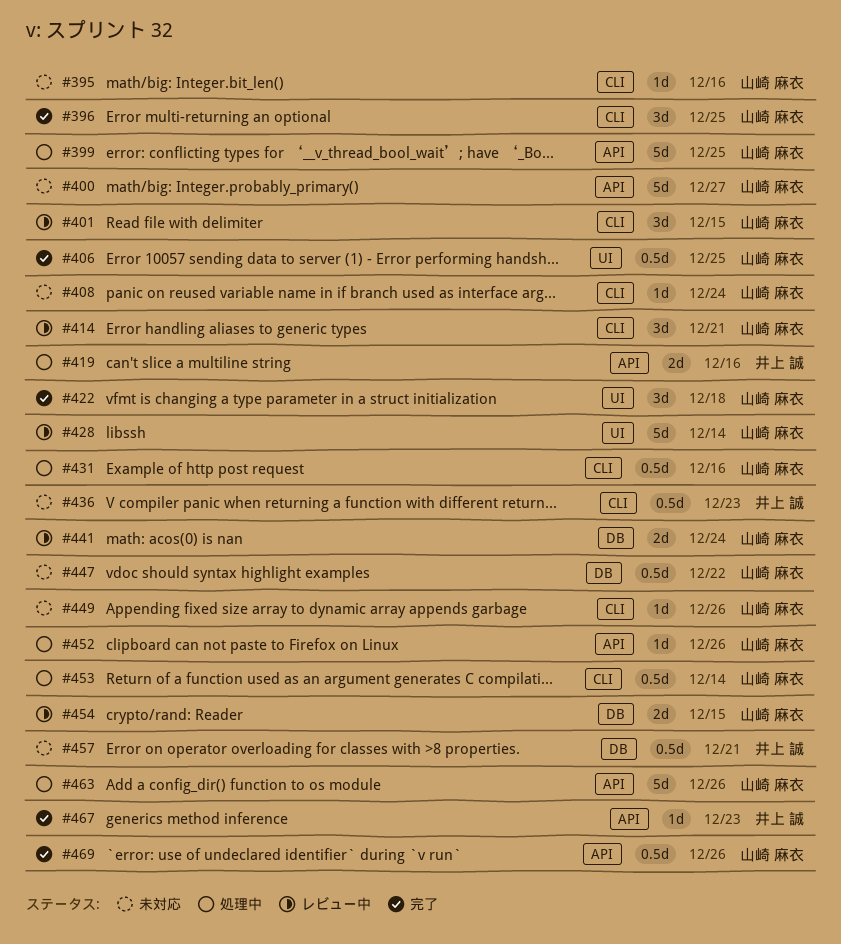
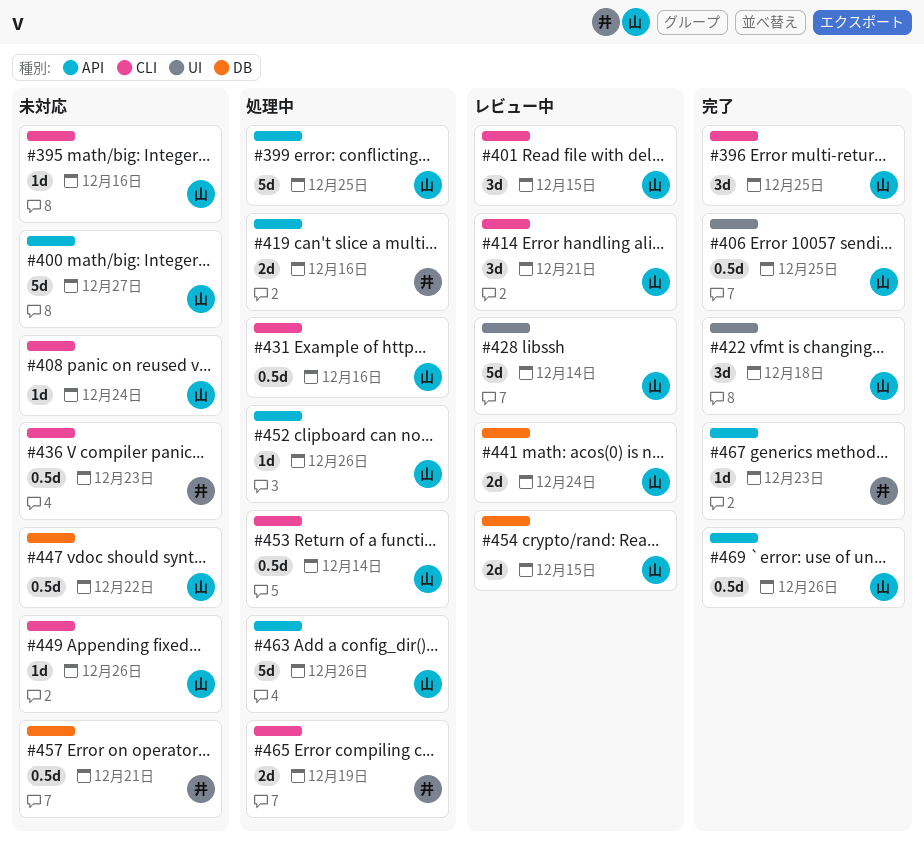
#465: none -> present

